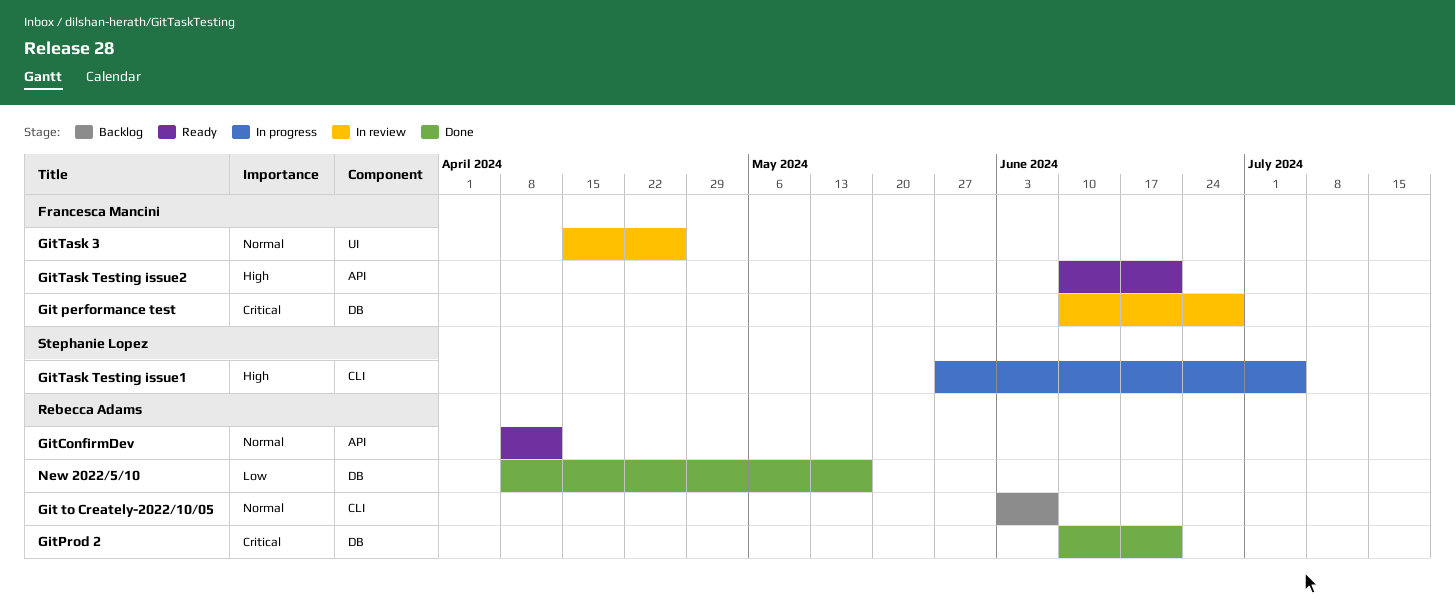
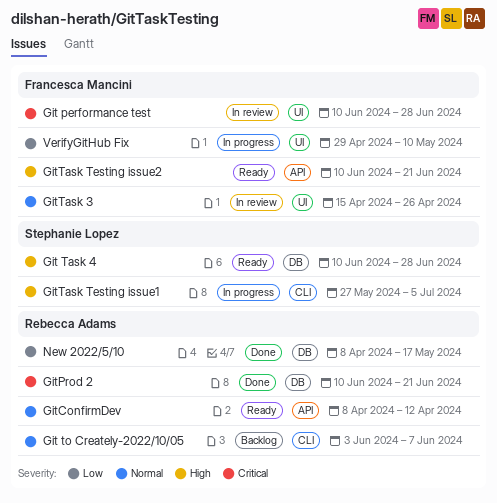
Git performance test, label: DB -> UI
Git Task 4: none -> present
VerifyGitHub Fix: none -> present

